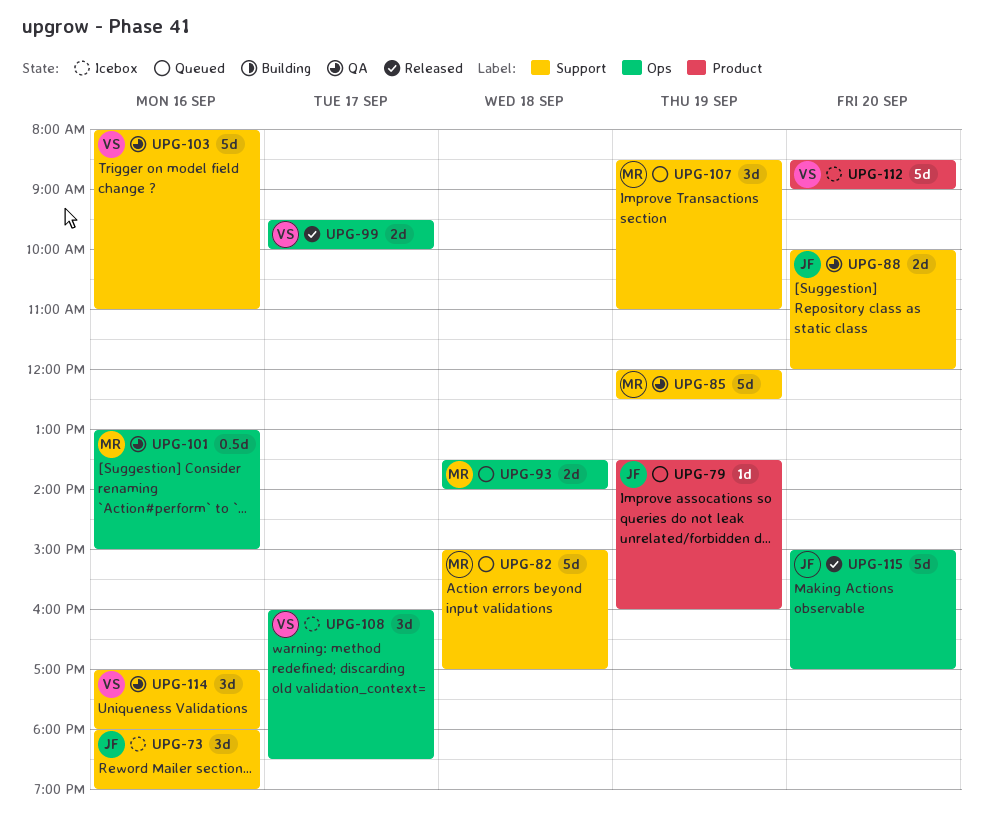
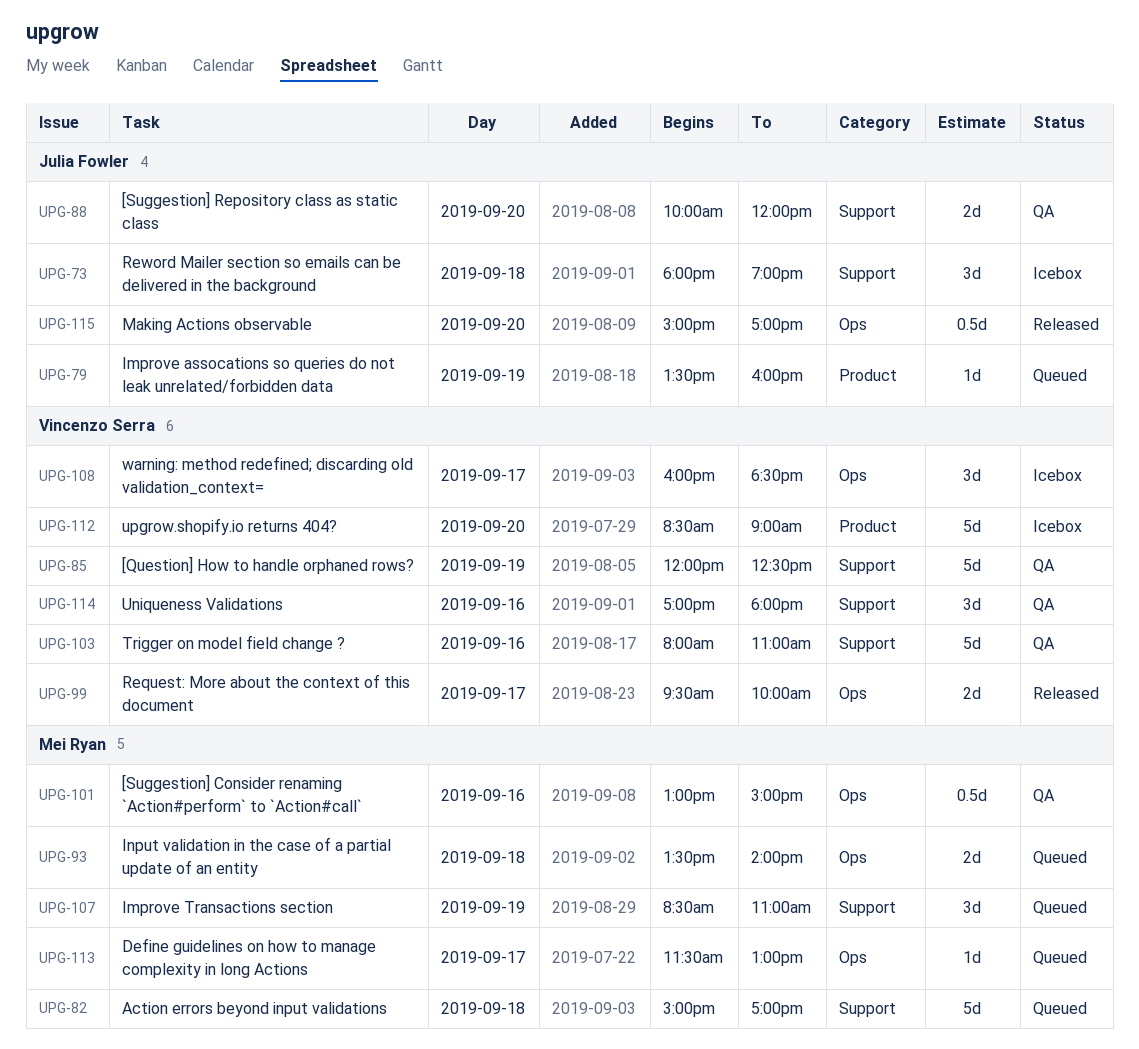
UPG-73, day: Sep 16 -> Sep 18
UPG-85, owner: Mei Ryan -> Vincenzo Serra
UPG-113: none -> present
UPG-115, estimate: 5d -> 0.5d

